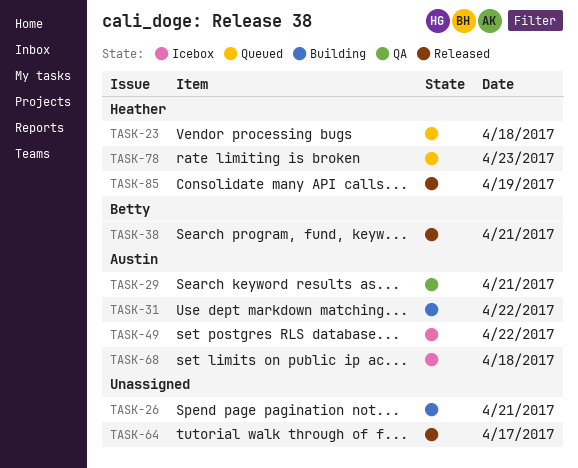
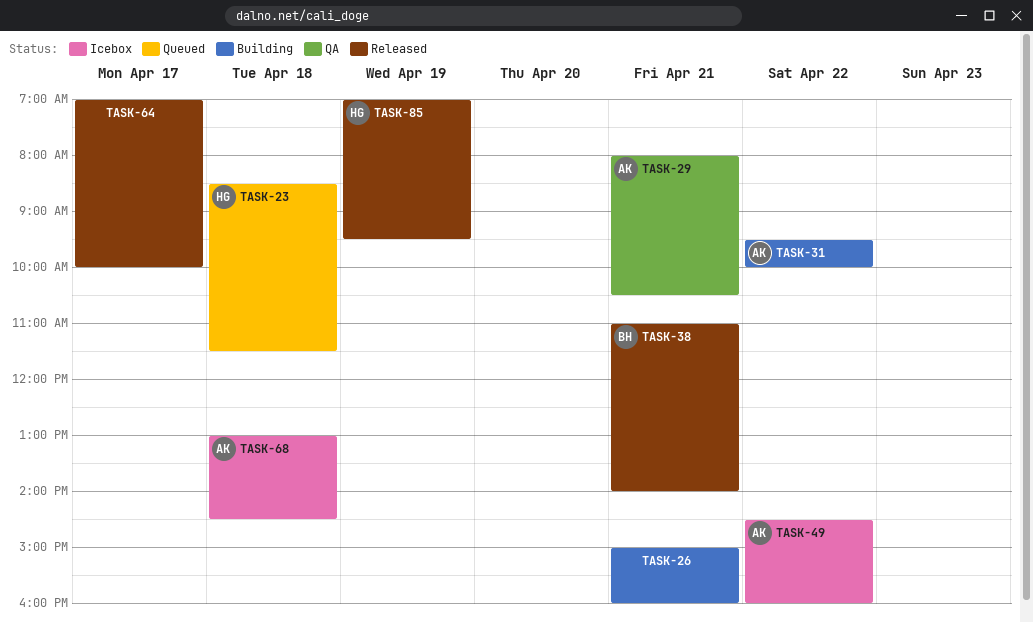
TASK-78: present -> none

